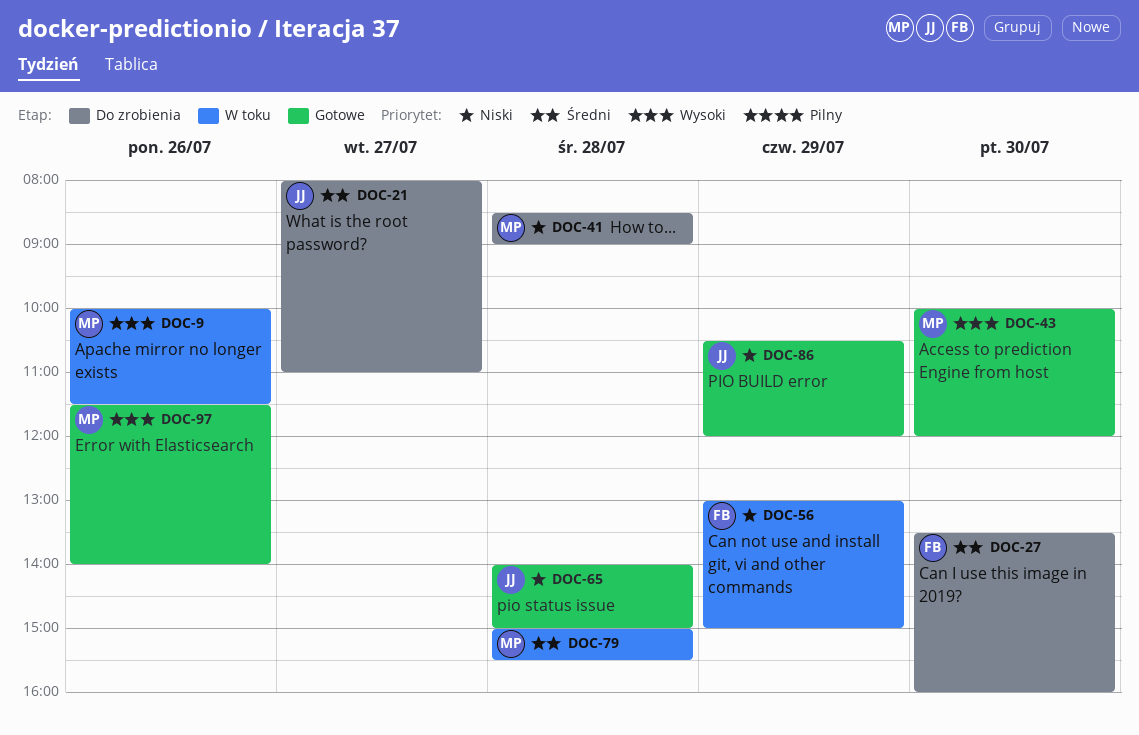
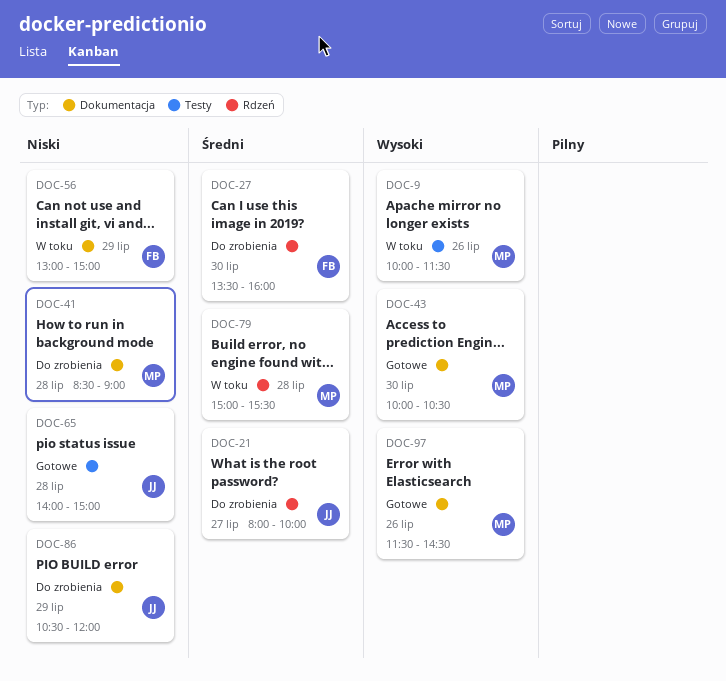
DOC-21, ends: 11:00 -> 10:00
DOC-43, ends: 12:00 -> 10:30
DOC-86, status: Gotowe -> Do zrobienia
DOC-97, ends: 14:00 -> 14:30

